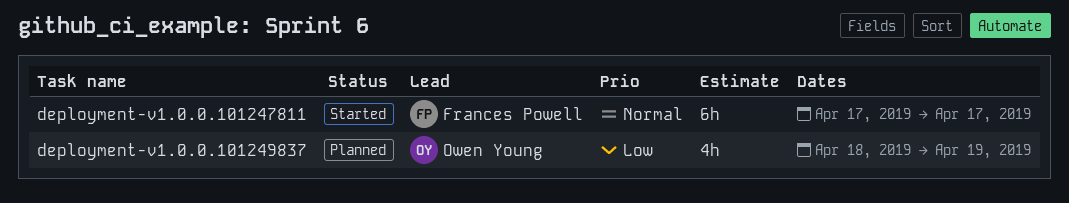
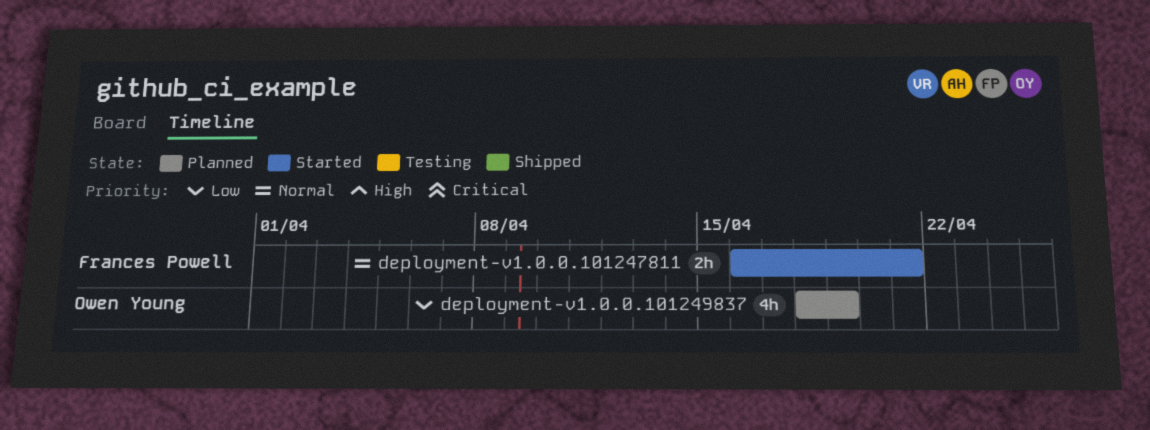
deployment-v1.0.0.101247811, estimate: 6h -> 2h
deployment-v1.0.0.101247811, start: Apr 17 -> Apr 16
deployment-v1.0.0.101247811, due: Apr 17 -> Apr 21

